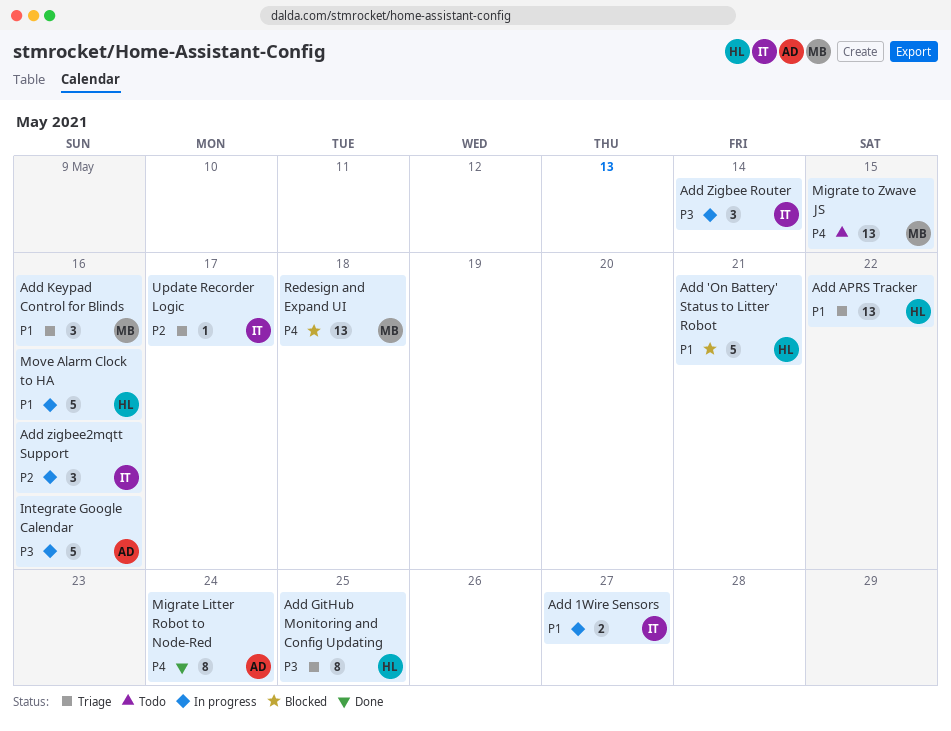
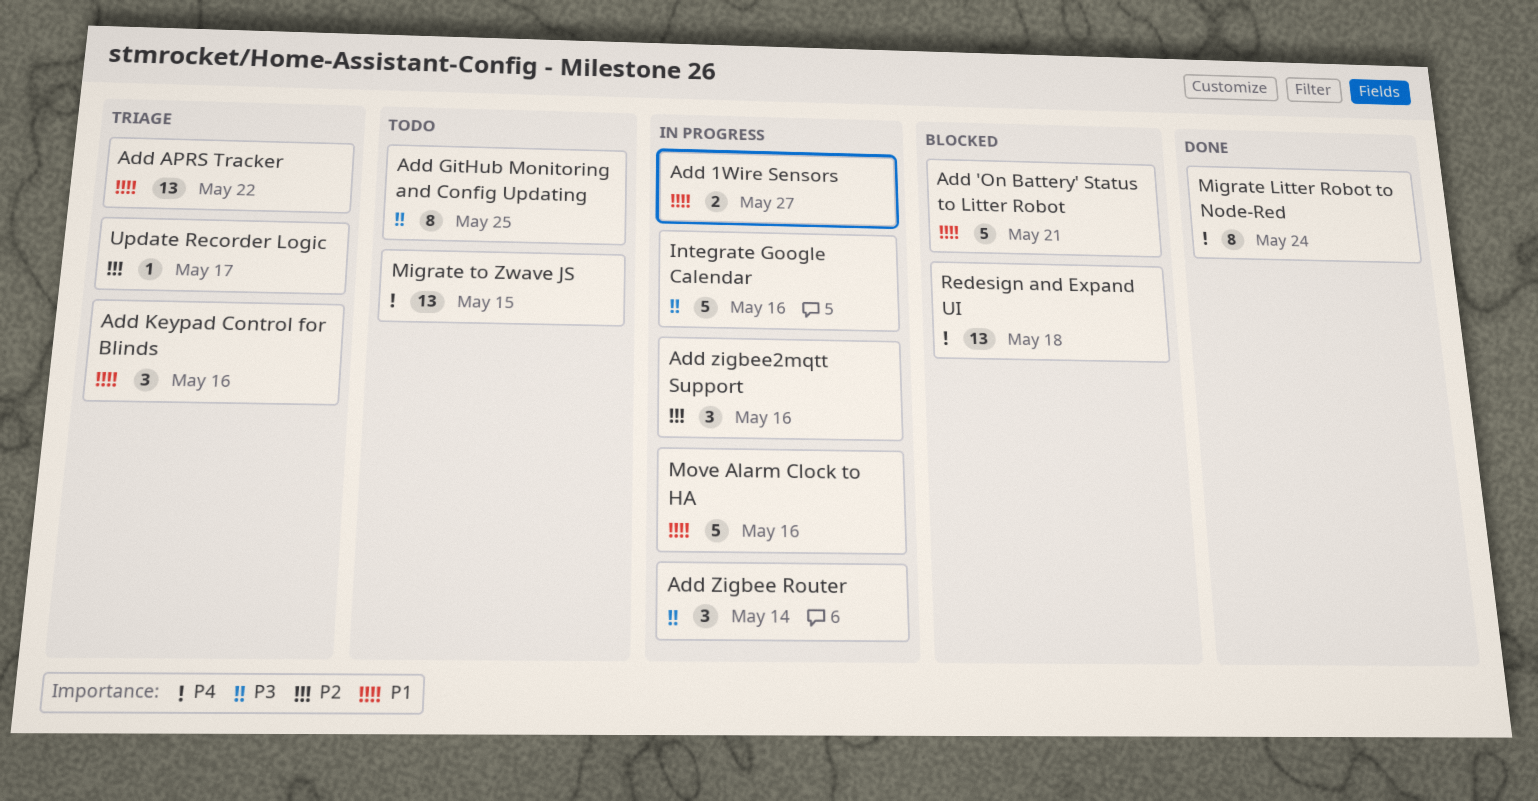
Add GitHub Monitoring and Config Updating, status: Triage -> Todo

